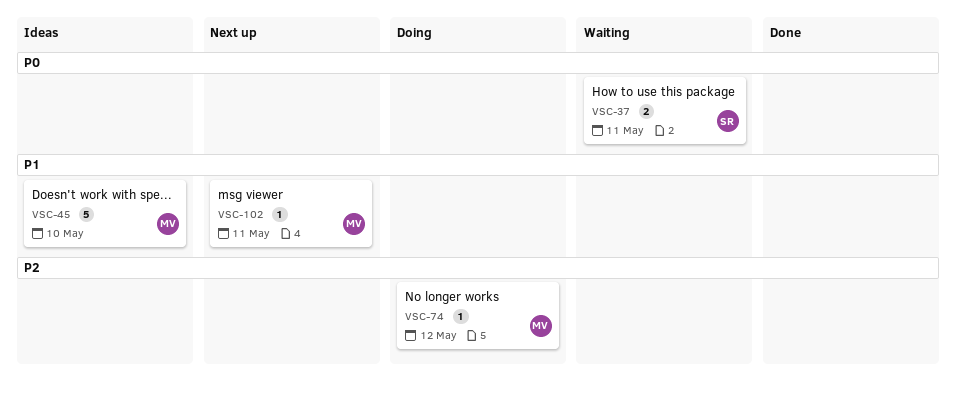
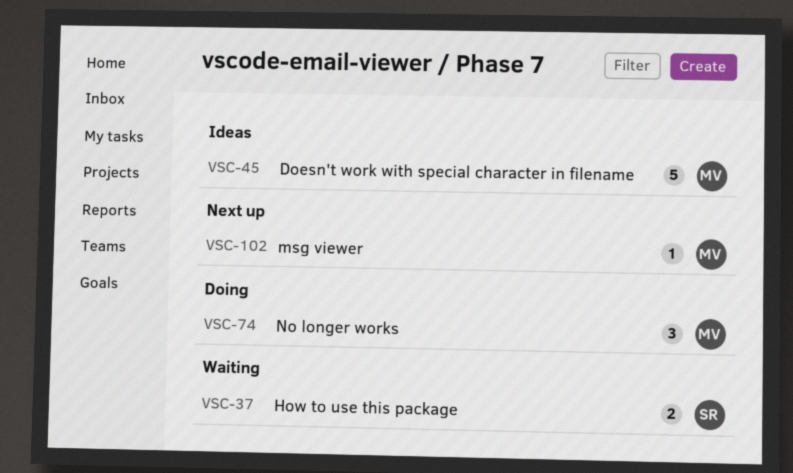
VSC-74, estimate: 1 -> 3

